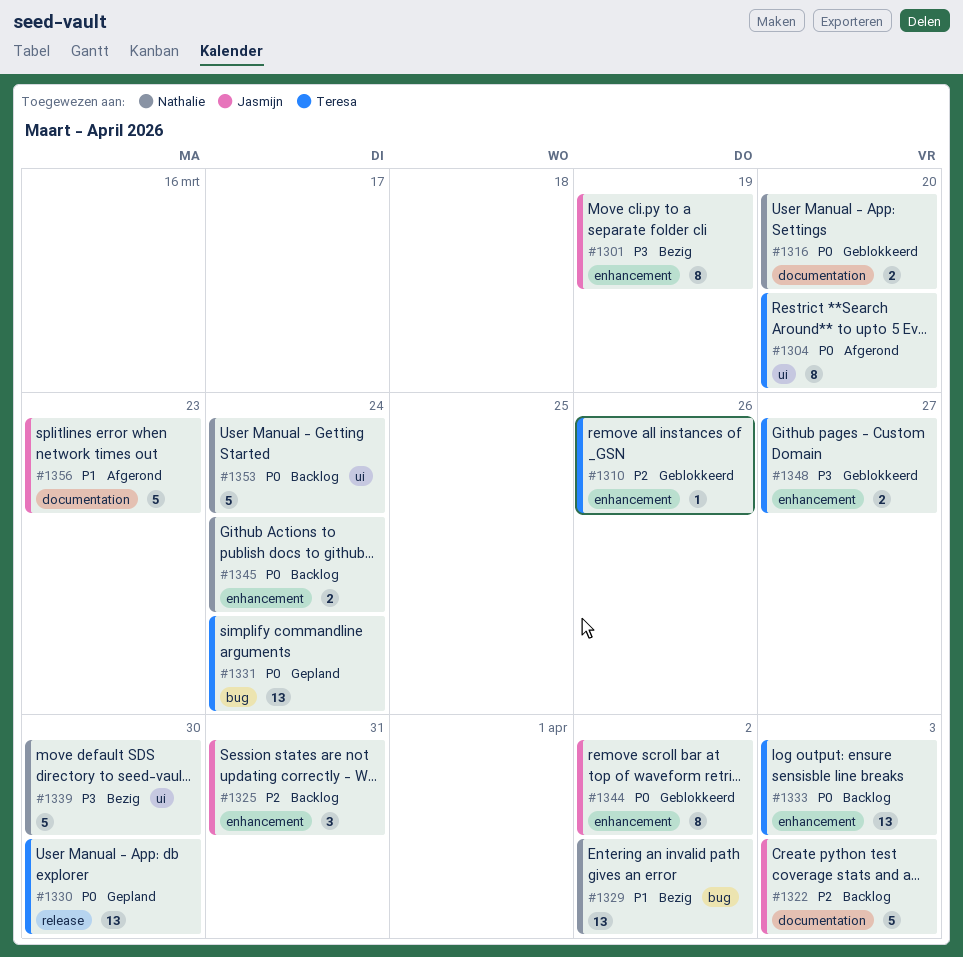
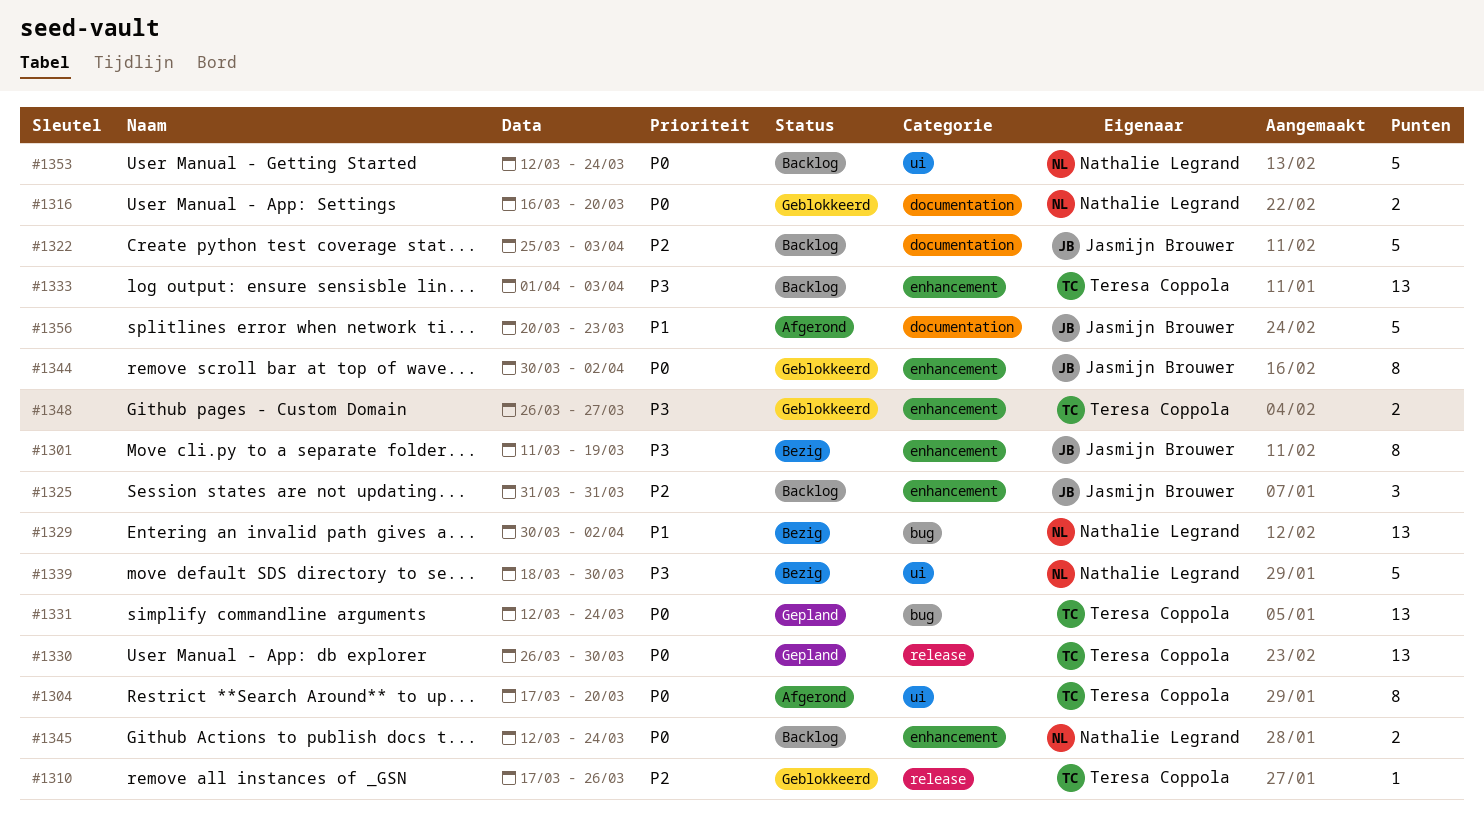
#1310, label: enhancement -> release
#1333, priority: P0 -> P3

